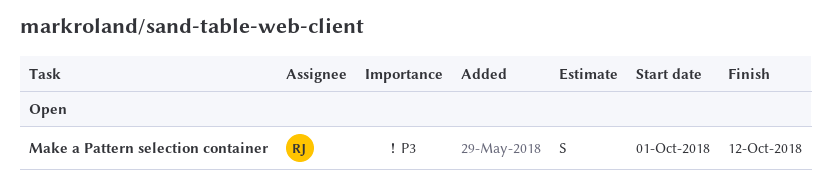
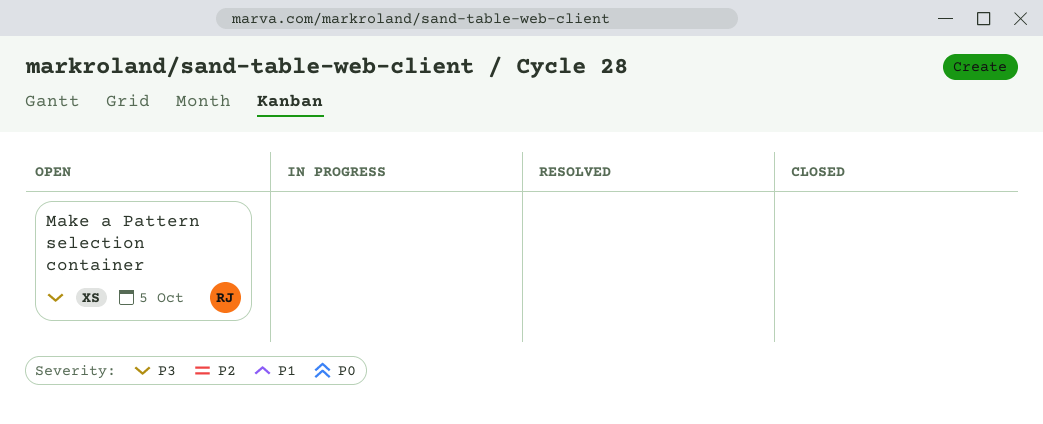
Make a Pattern selection container, estimate: S -> XS
Make a Pattern selection container, due: Oct 12 -> Oct 5

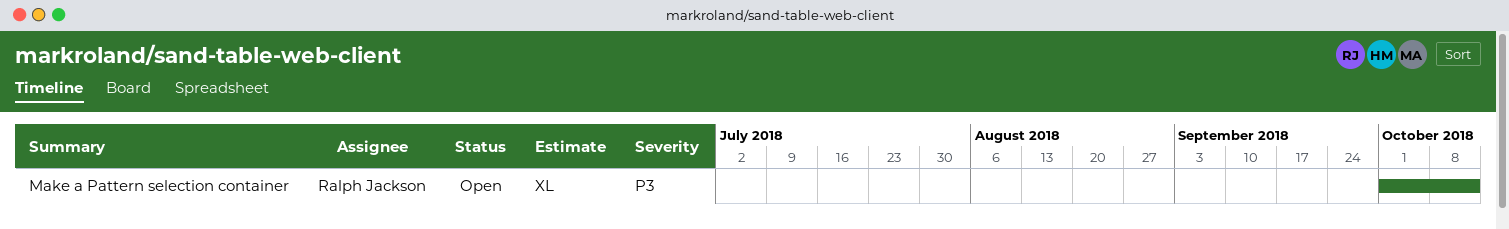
Make a Pattern selection container, estimate: XS -> XL
Make a Pattern selection container, due: Oct 5 -> Oct 12

